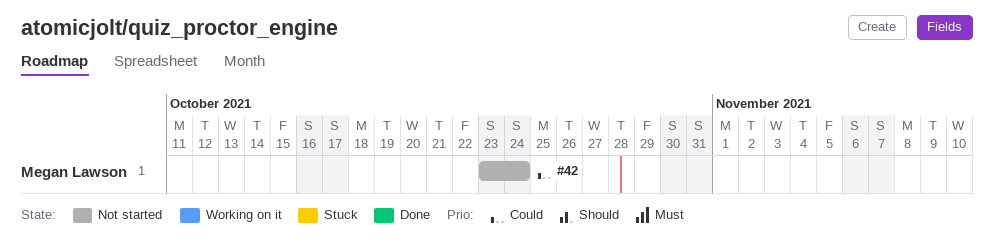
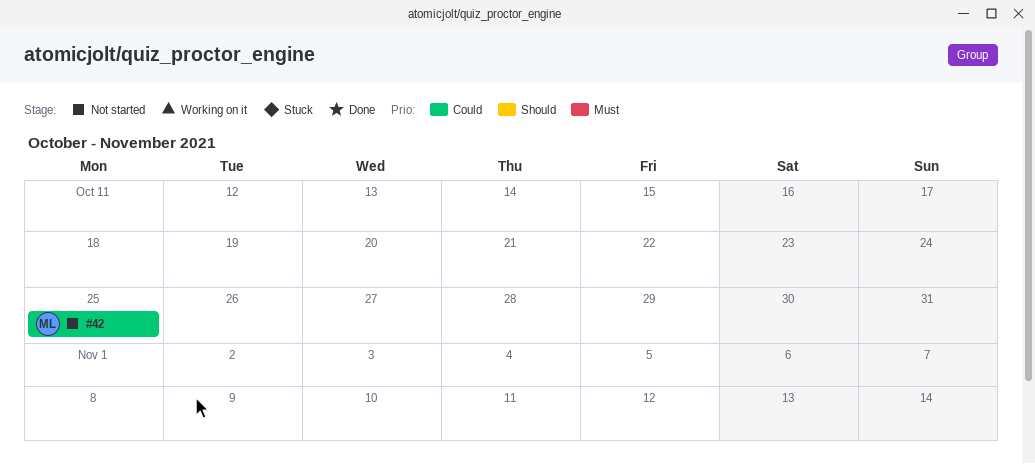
#42, start: Oct 23 -> Oct 25
#42, due: Oct 24 -> Oct 25

